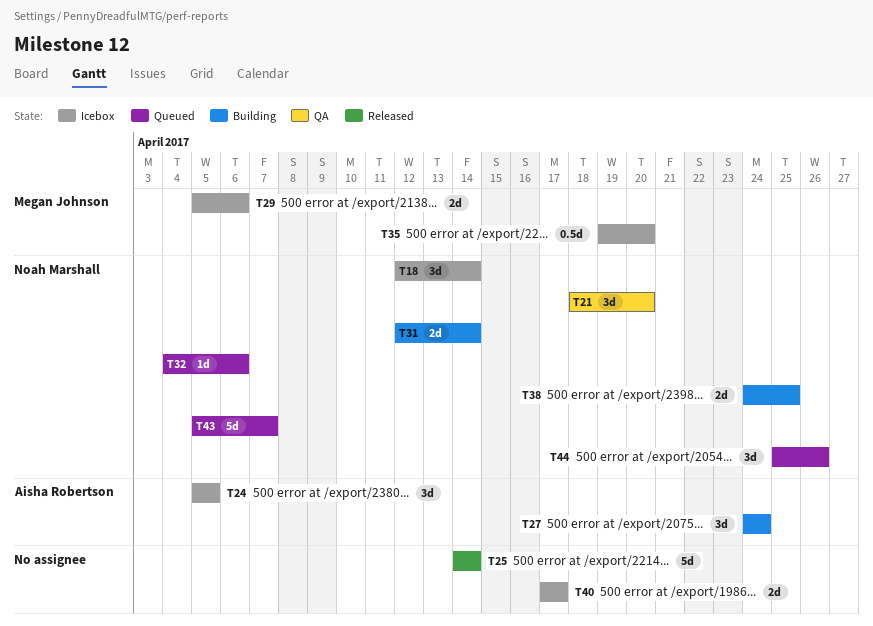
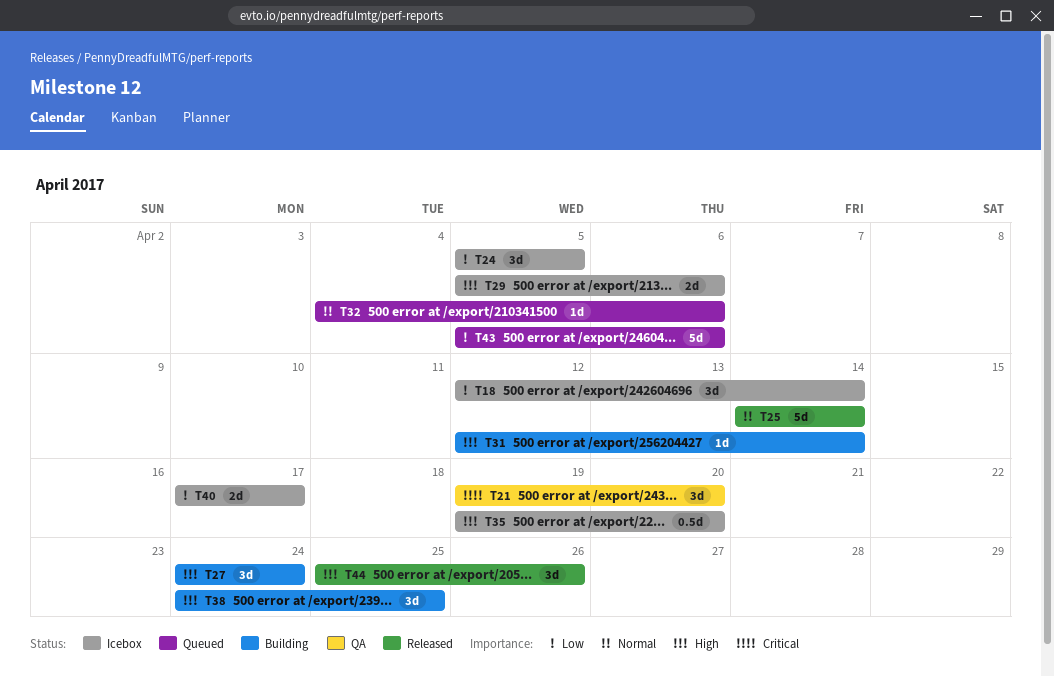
T21, start: Apr 18 -> Apr 19
T31, estimate: 2d -> 1d
T38, estimate: 2d -> 3d
T43, due: Apr 7 -> Apr 6
T44, status: Queued -> Released

